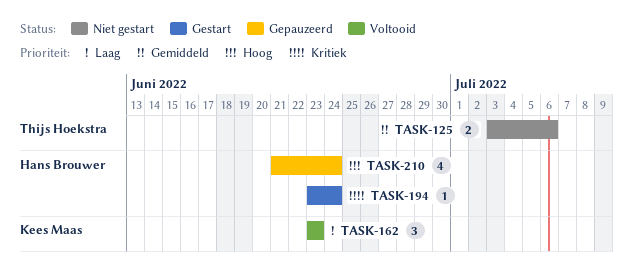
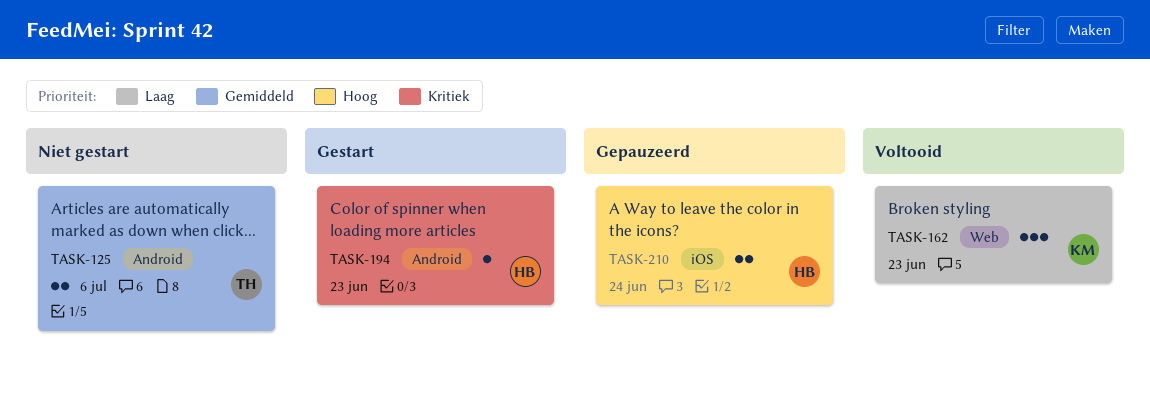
TASK-194, due: Jun 24 -> Jun 23
TASK-210, estimate: 4 -> 2

